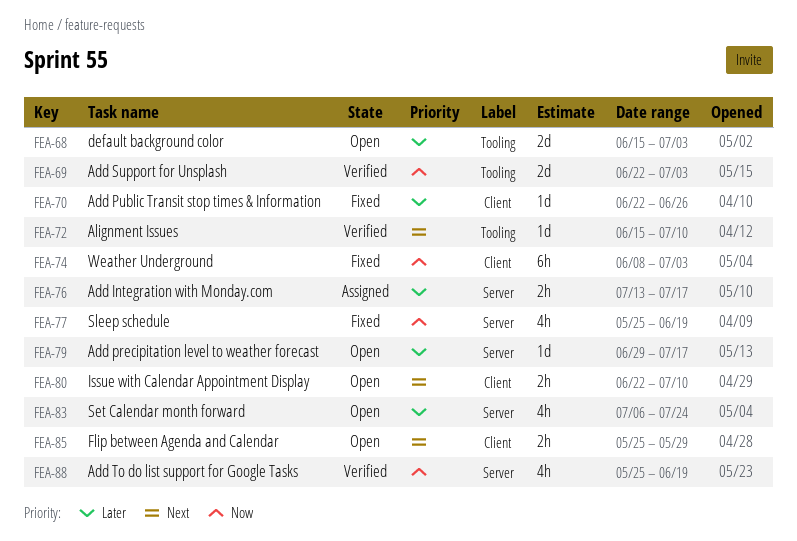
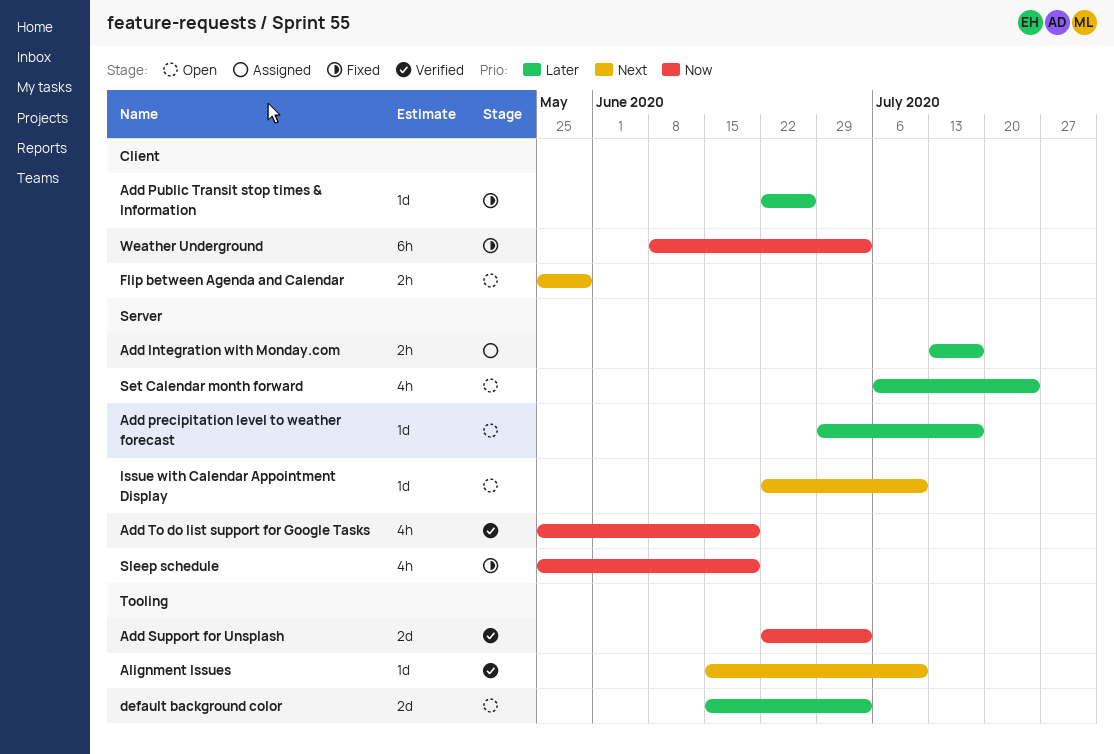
Issue with Calendar Appointment Display, label: Client -> Server
Issue with Calendar Appointment Display, estimate: 2h -> 1d

